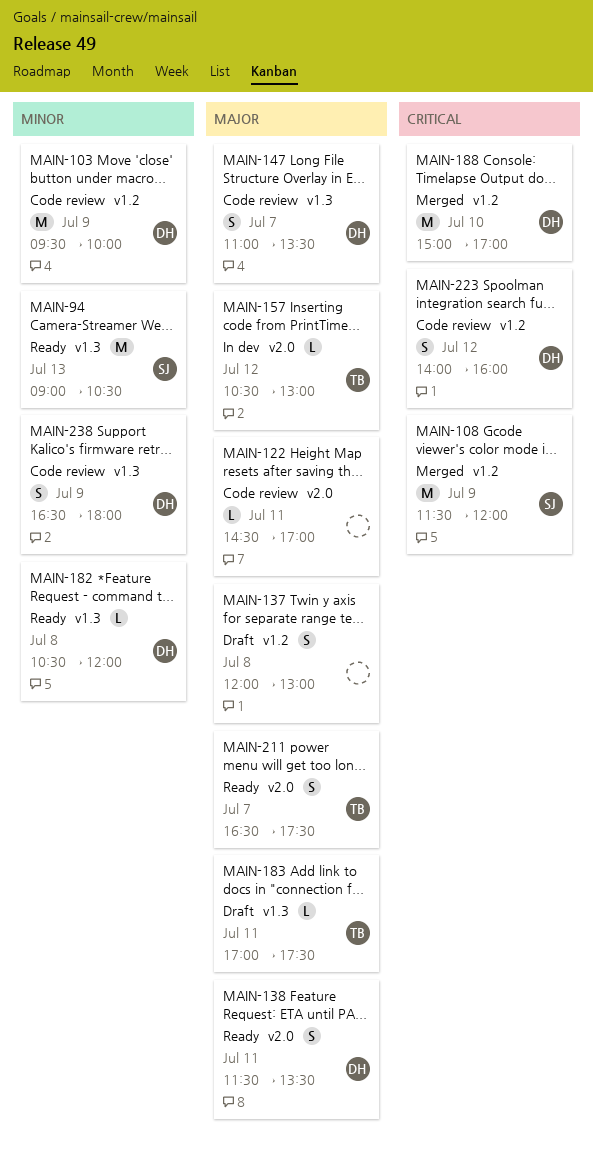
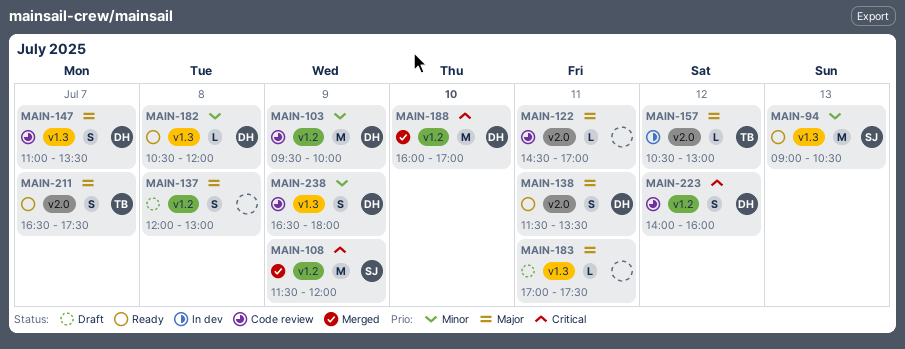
MAIN-183, owner: TB -> none
MAIN-188, begins: 15:00 -> 16:00

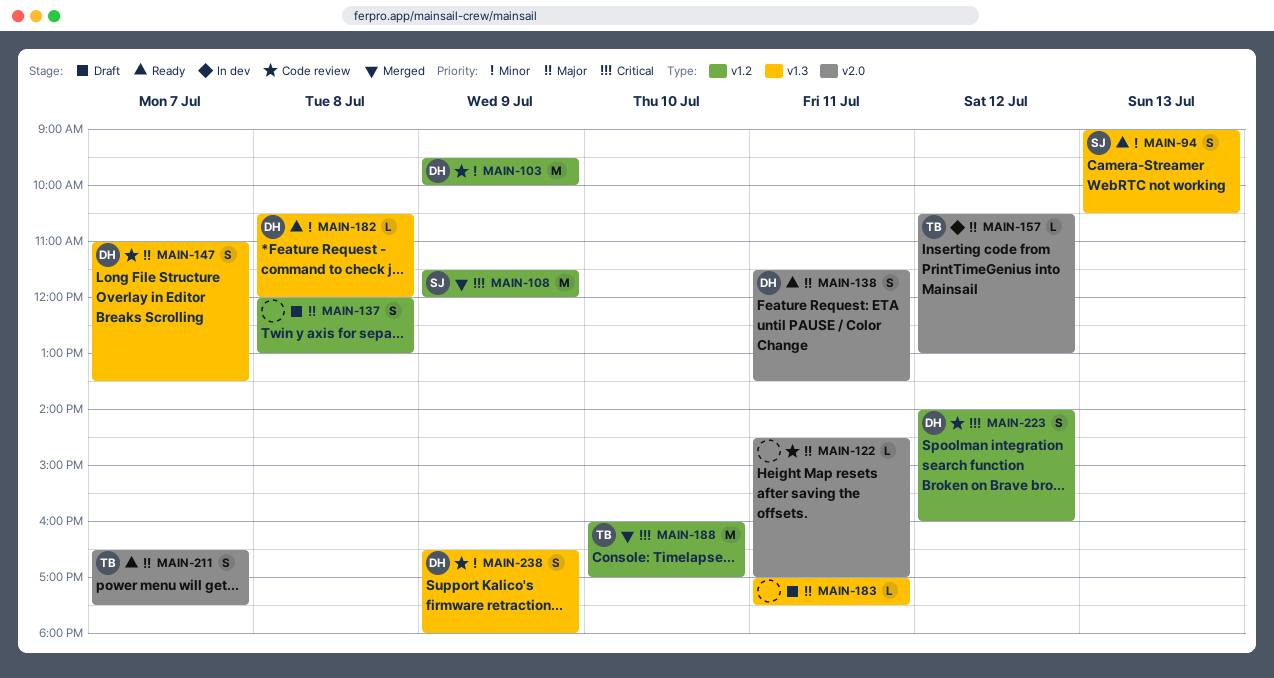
MAIN-94, estimate: M -> S
MAIN-188, owner: DH -> TB

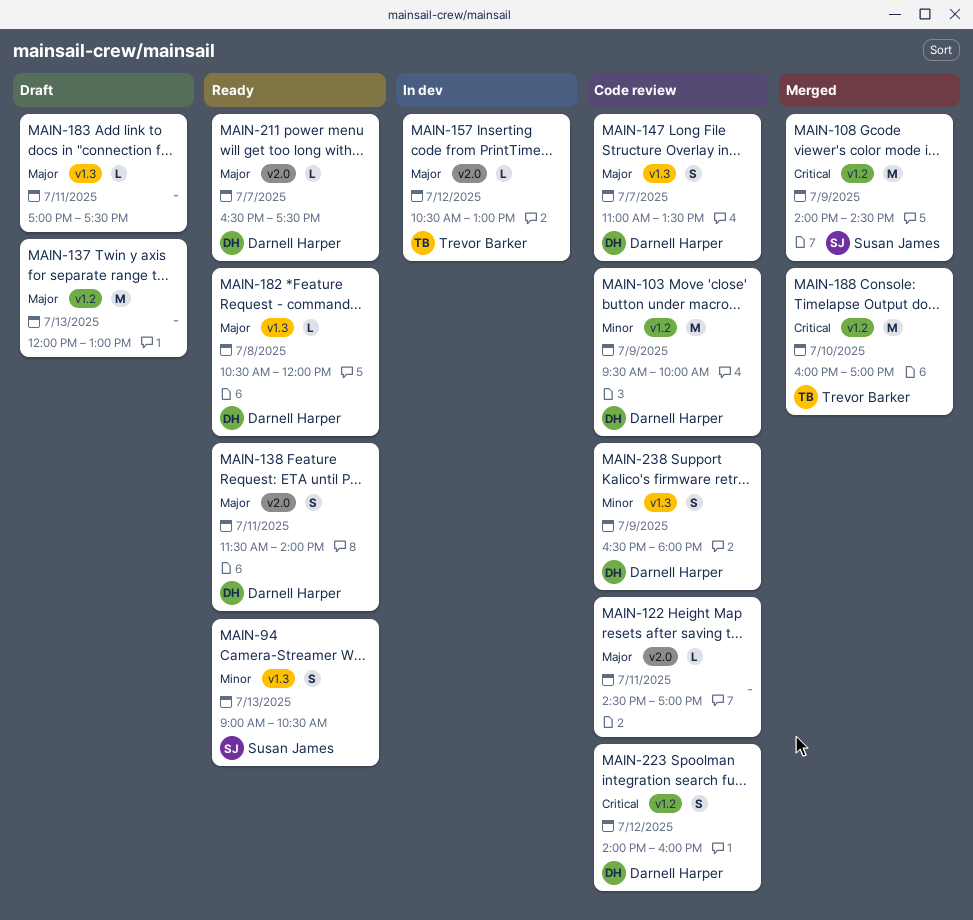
MAIN-108, begins: 11:30 -> 14:00
MAIN-108, ends: 12:00 -> 14:30
MAIN-137, estimate: S -> M
MAIN-137, day: Jul 8 -> Jul 13
MAIN-138, ends: 13:30 -> 14:00
MAIN-182, priority: Minor -> Major
MAIN-211, owner: Trevor Barker -> Darnell Harper
MAIN-211, estimate: S -> L

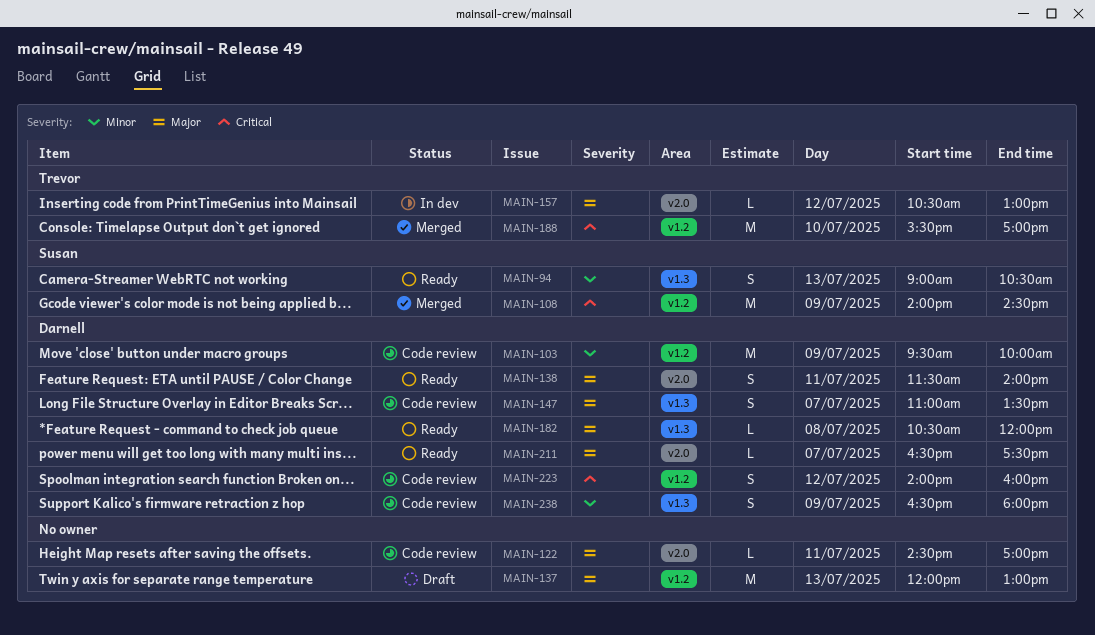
MAIN-183: present -> none
MAIN-188, begins: 16:00 -> 15:30

